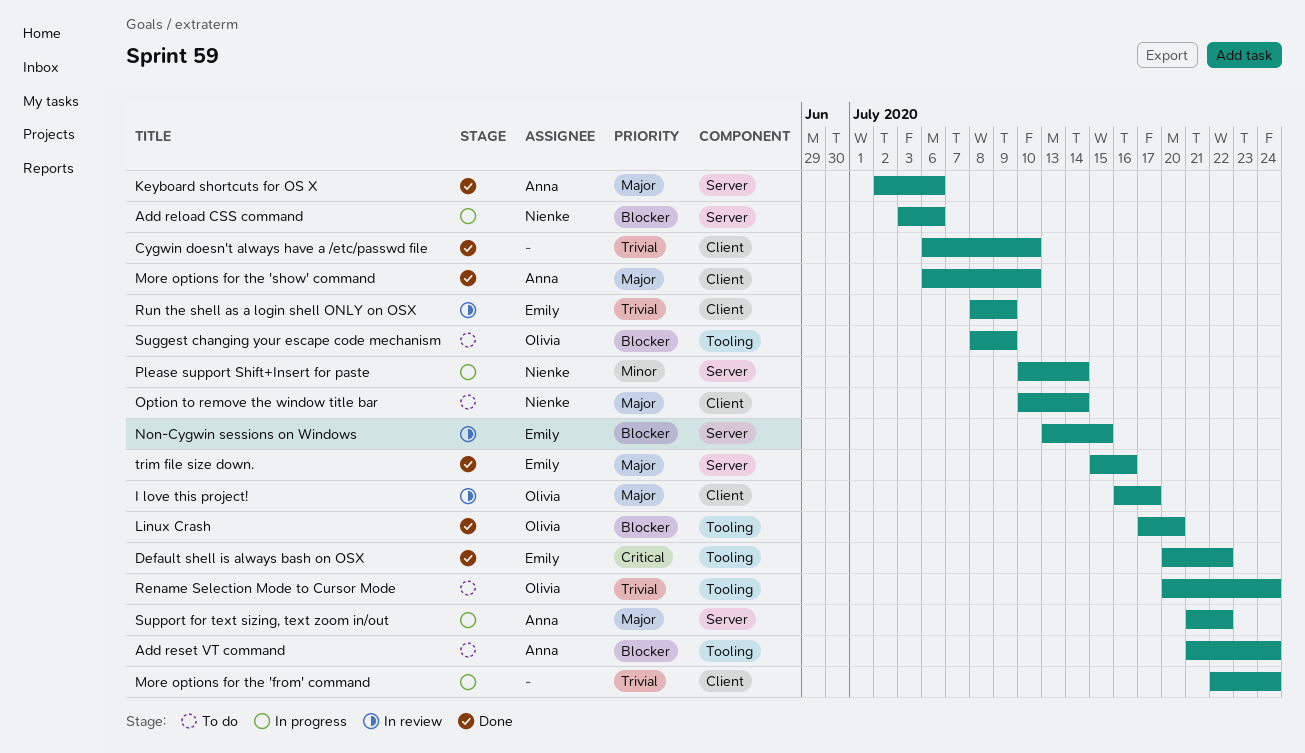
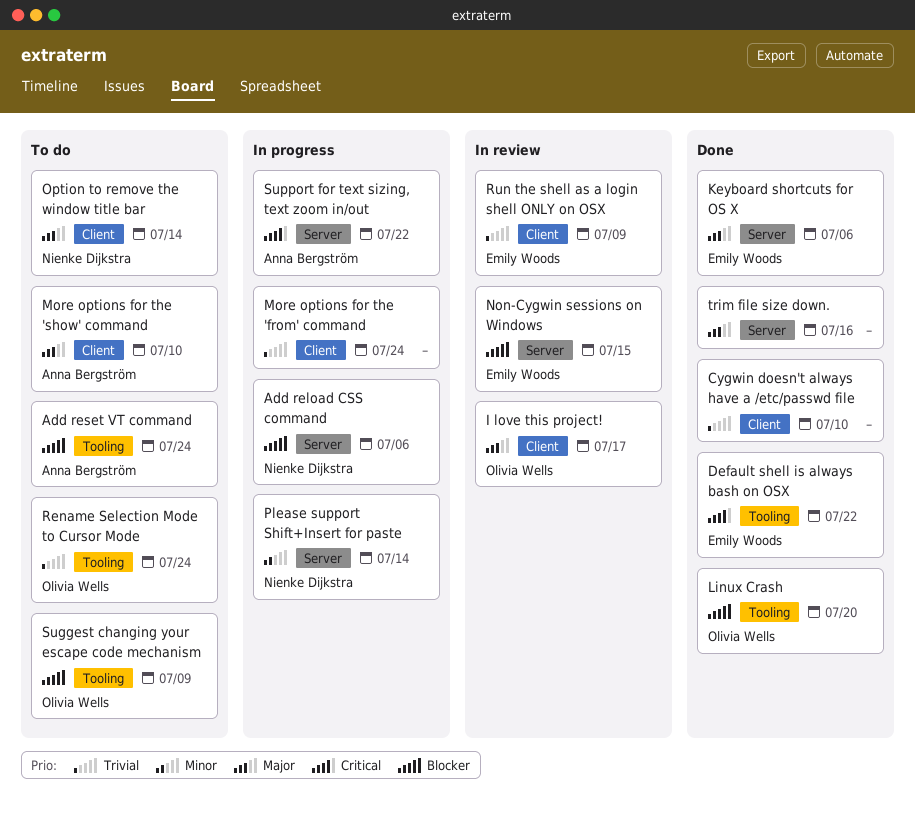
Keyboard shortcuts for OS X, owner: Anna Bergström -> Emily Woods
More options for the 'show' command, status: Done -> To do
Support for text sizing, text zoom in/out, priority: Major -> Critical
trim file size down., owner: Emily Woods -> none

